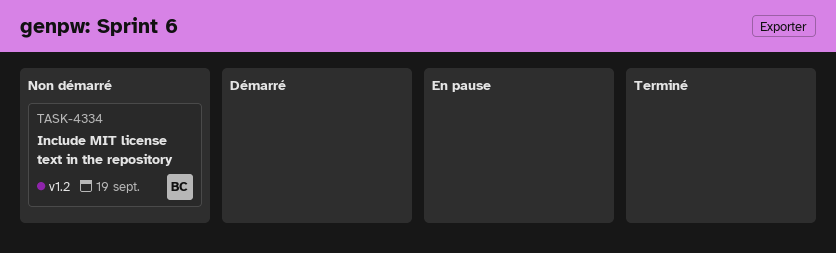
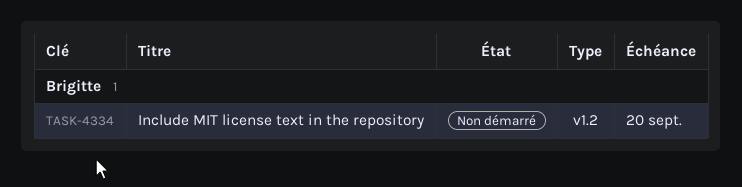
TASK-4334, due: Sep 19 -> Sep 20

